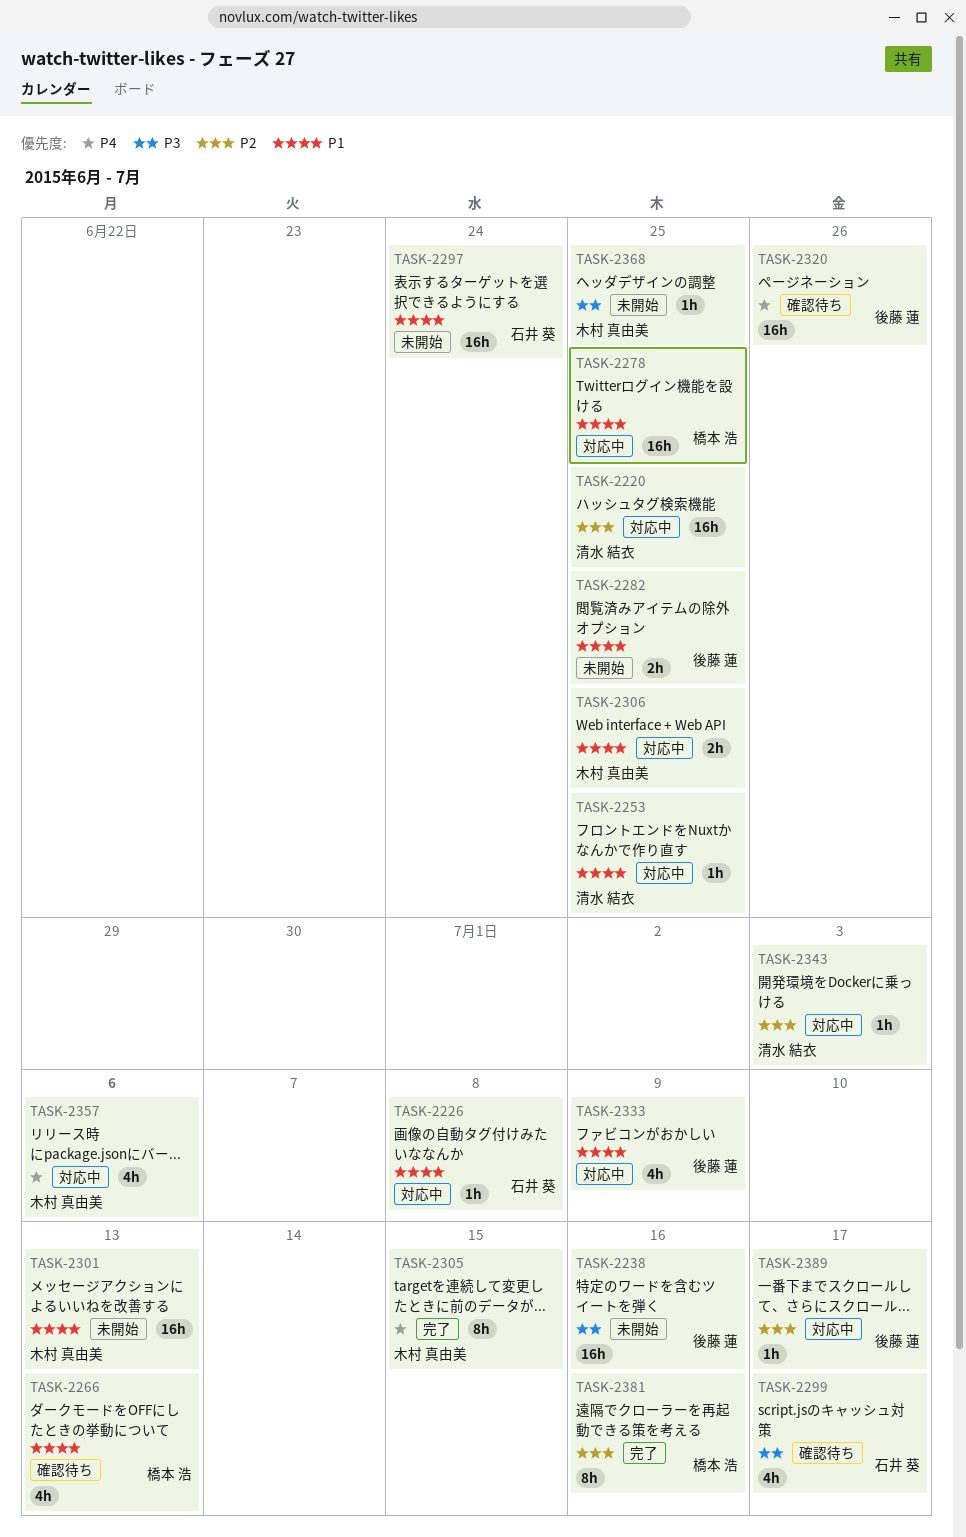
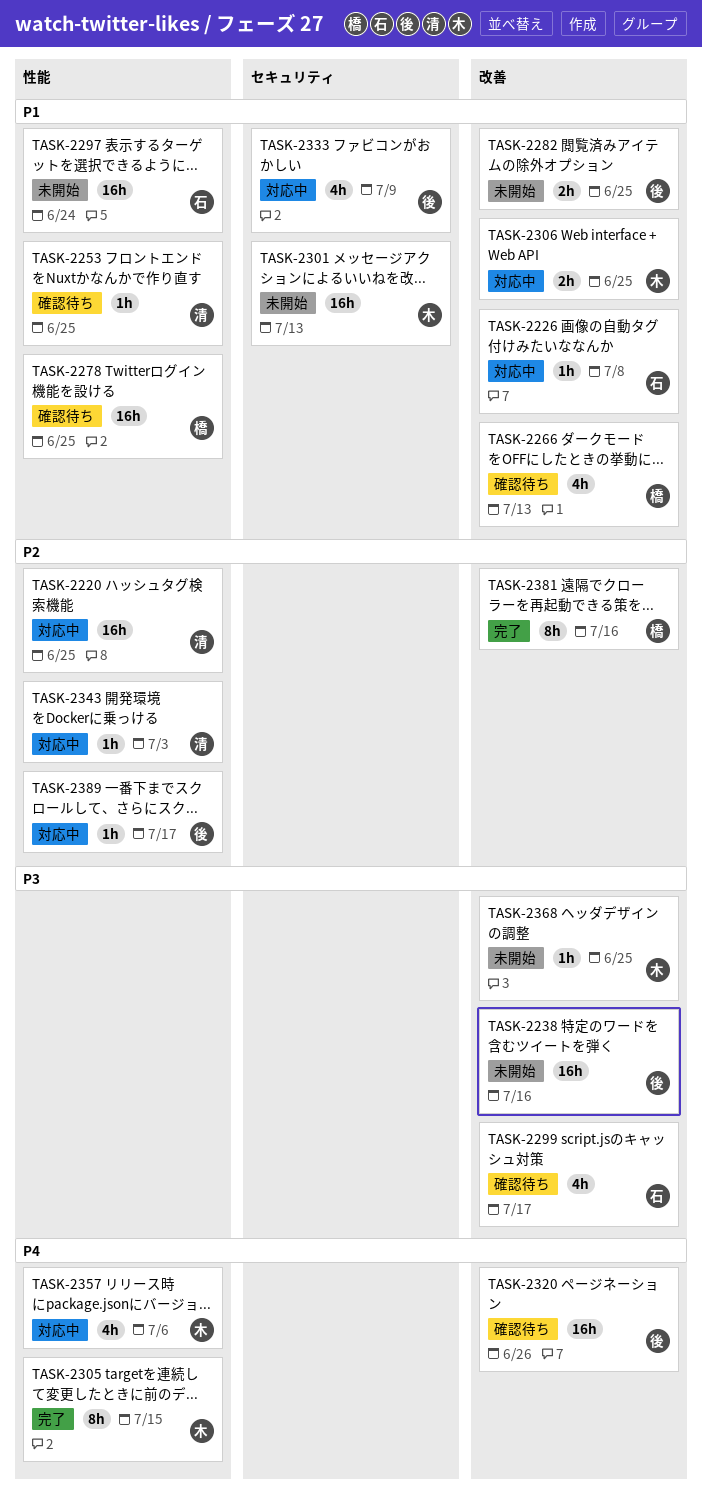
TASK-2253, status: 対応中 -> 確認待ち
TASK-2278, status: 対応中 -> 確認待ち

